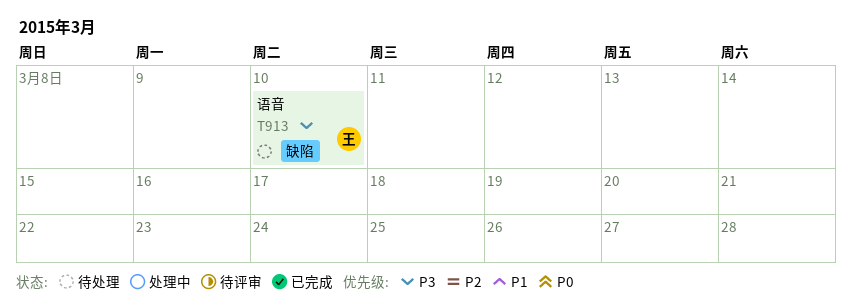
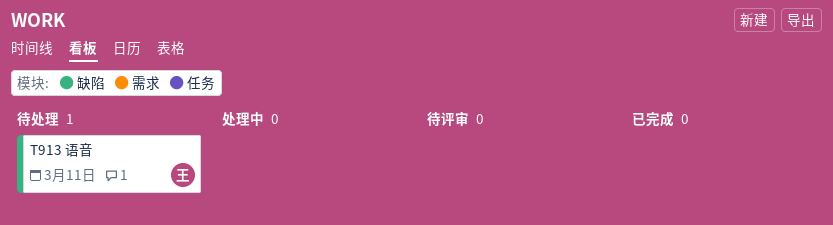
T913, due: Mar 10 -> Mar 11

